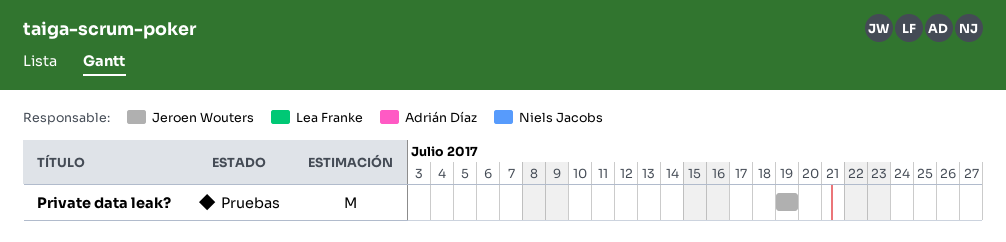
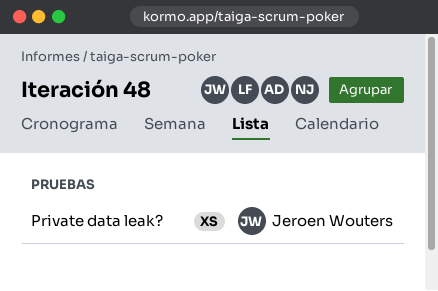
Private data leak?, estimate: M -> XS

